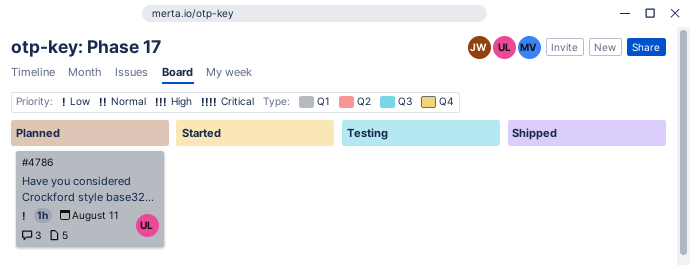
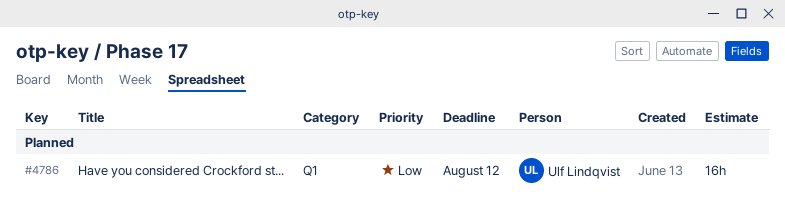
#4786, estimate: 1h -> 16h
#4786, due: Aug 11 -> Aug 12

